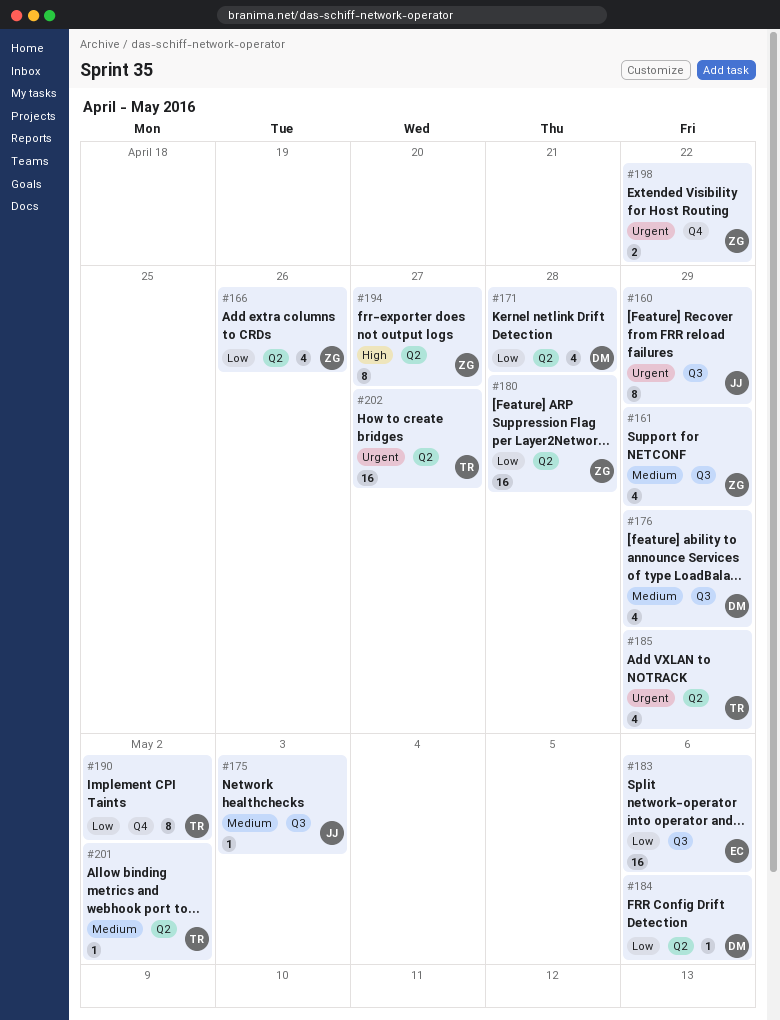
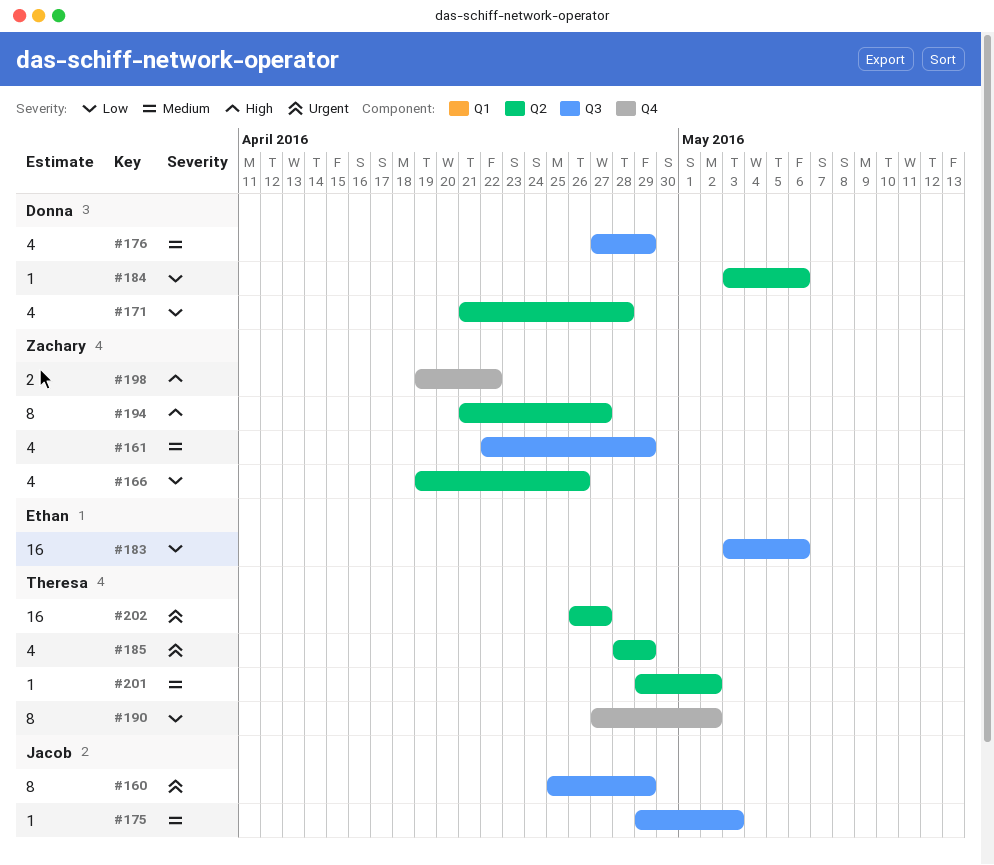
#180: present -> none
#198, priority: Urgent -> High

